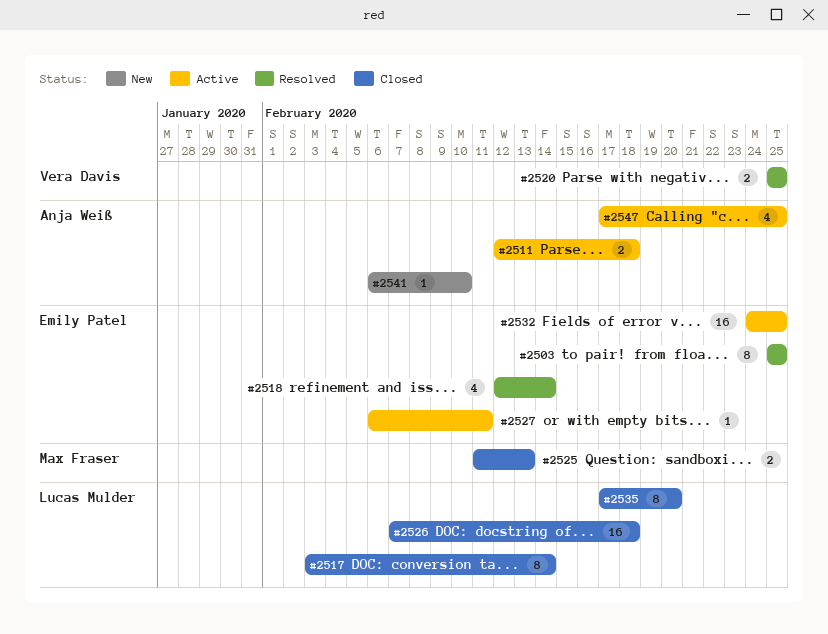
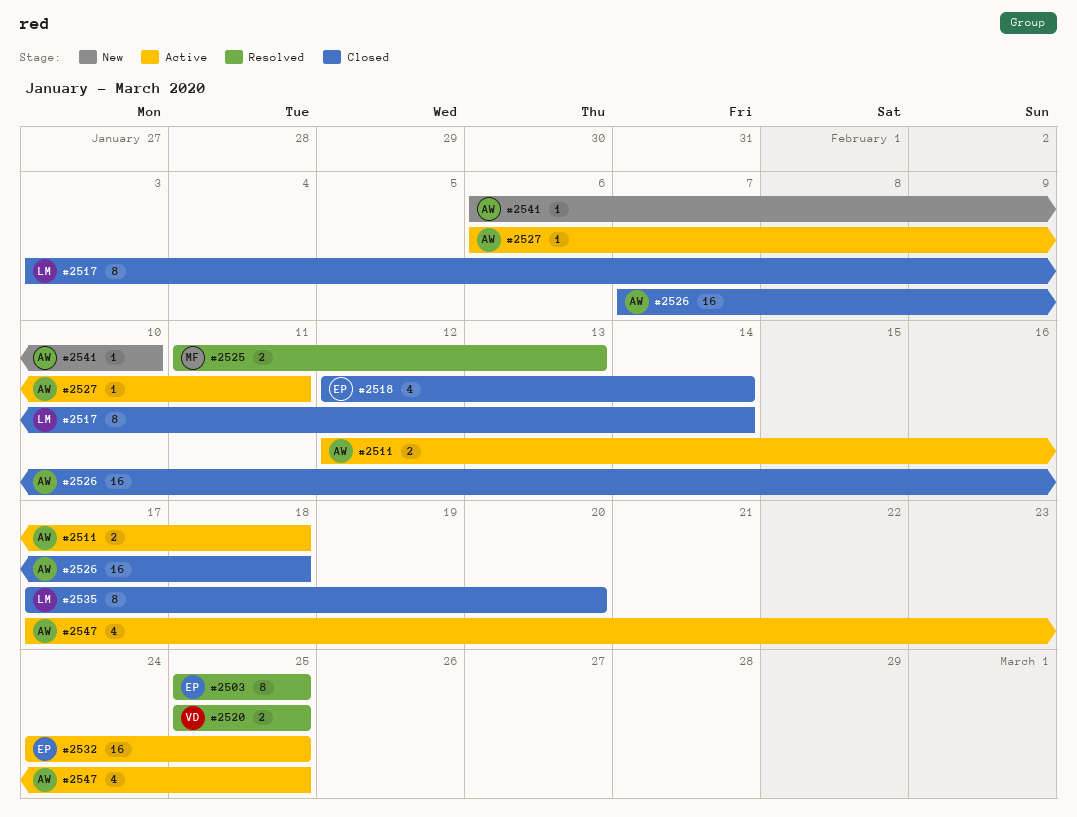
#2518, status: Resolved -> Closed
#2525, status: Closed -> Resolved
#2526, owner: Lucas Mulder -> Anja Weiß
#2527, owner: Emily Patel -> Anja Weiß

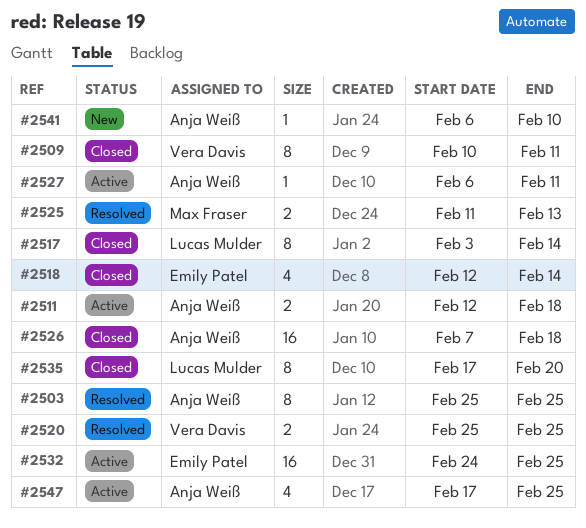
#2503, owner: Emily Patel -> Anja Weiß
#2509: none -> present

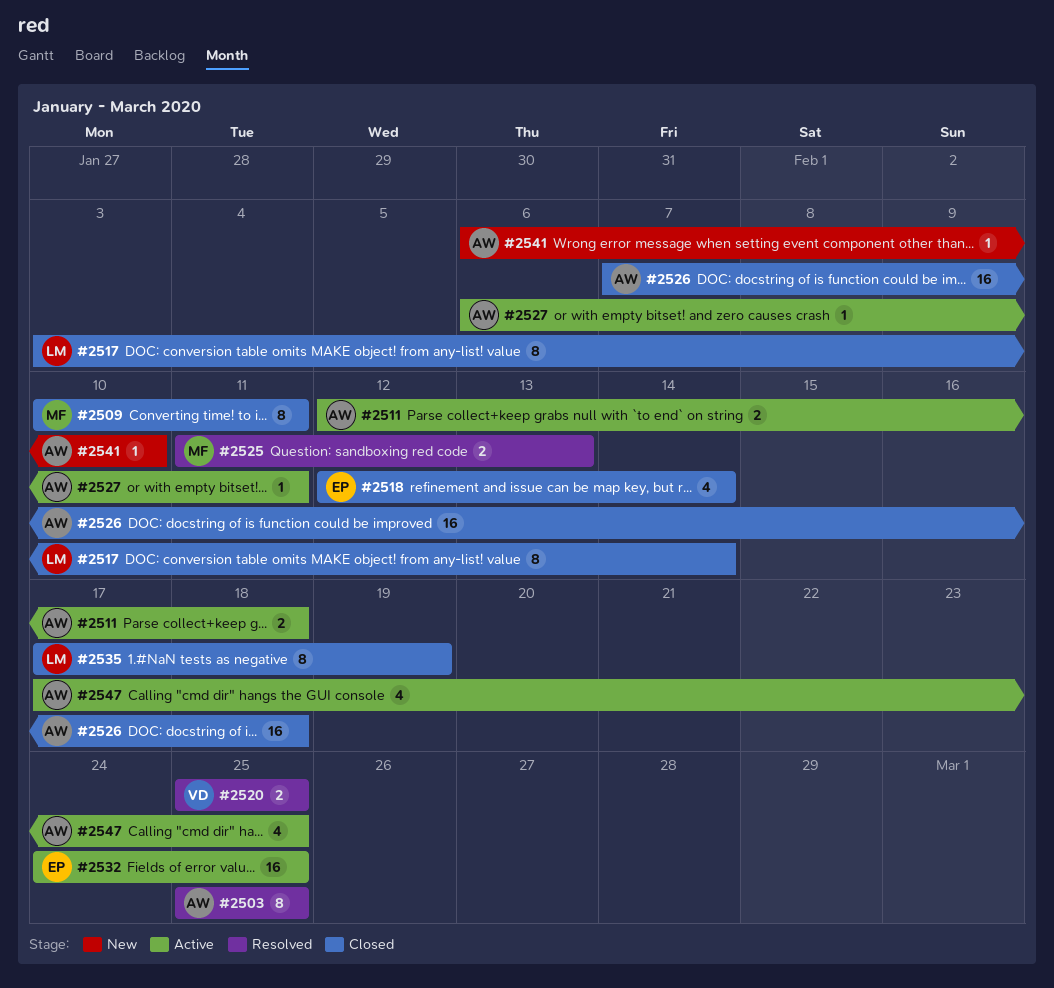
#2509, owner: Vera Davis -> Max Fraser
#2535, due: Feb 20 -> Feb 19

